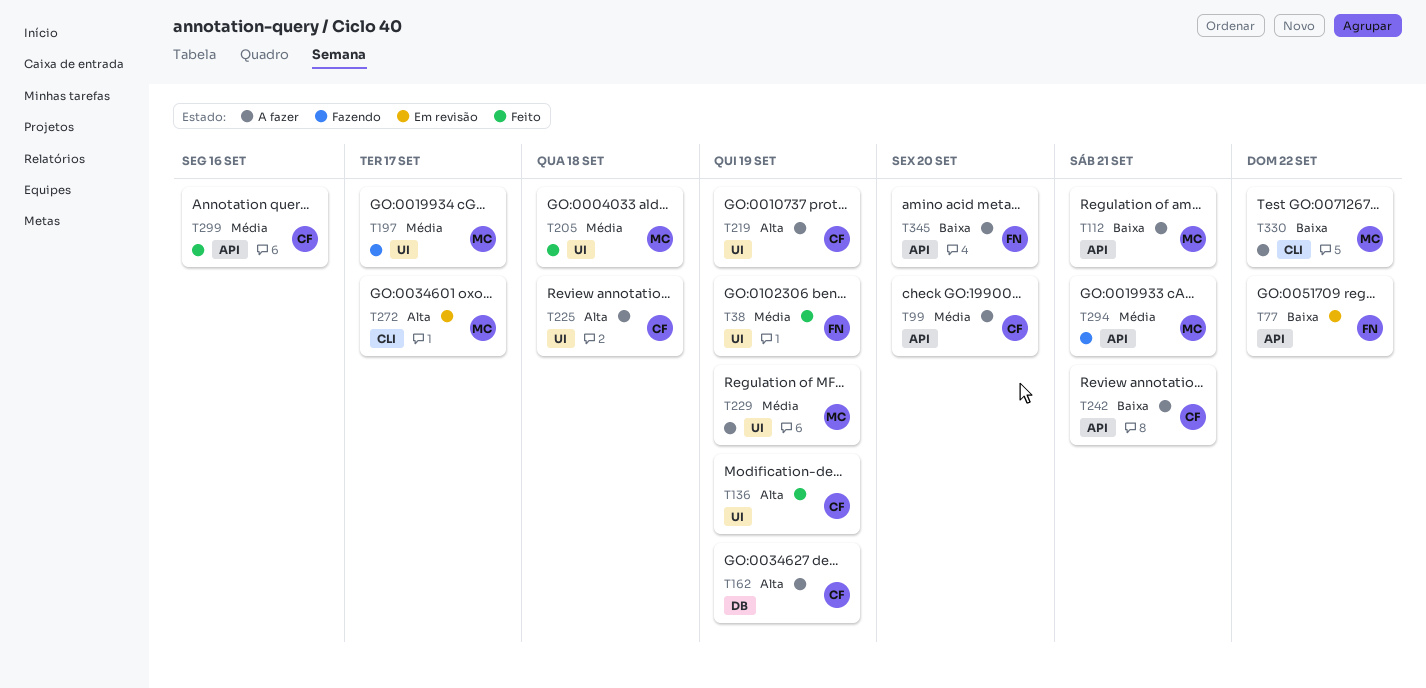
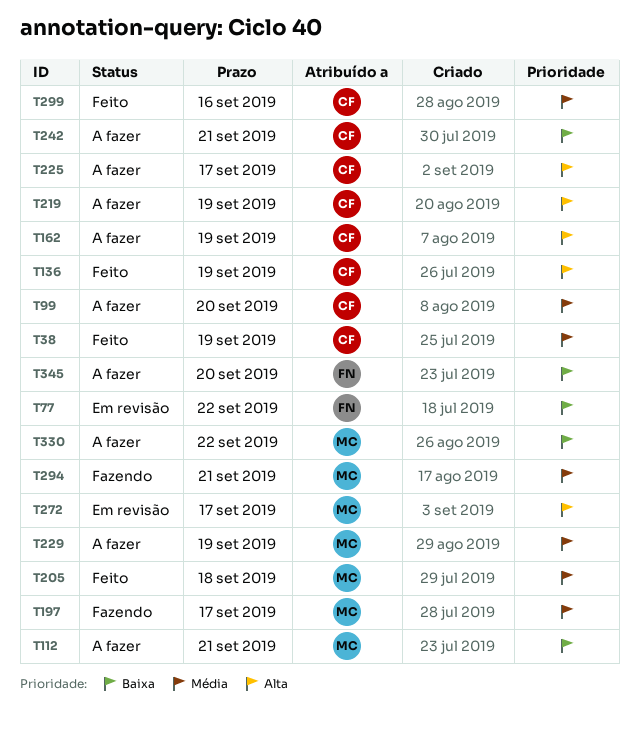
T38, owner: FN -> CF
T225, due: Sep 18 -> Sep 17

